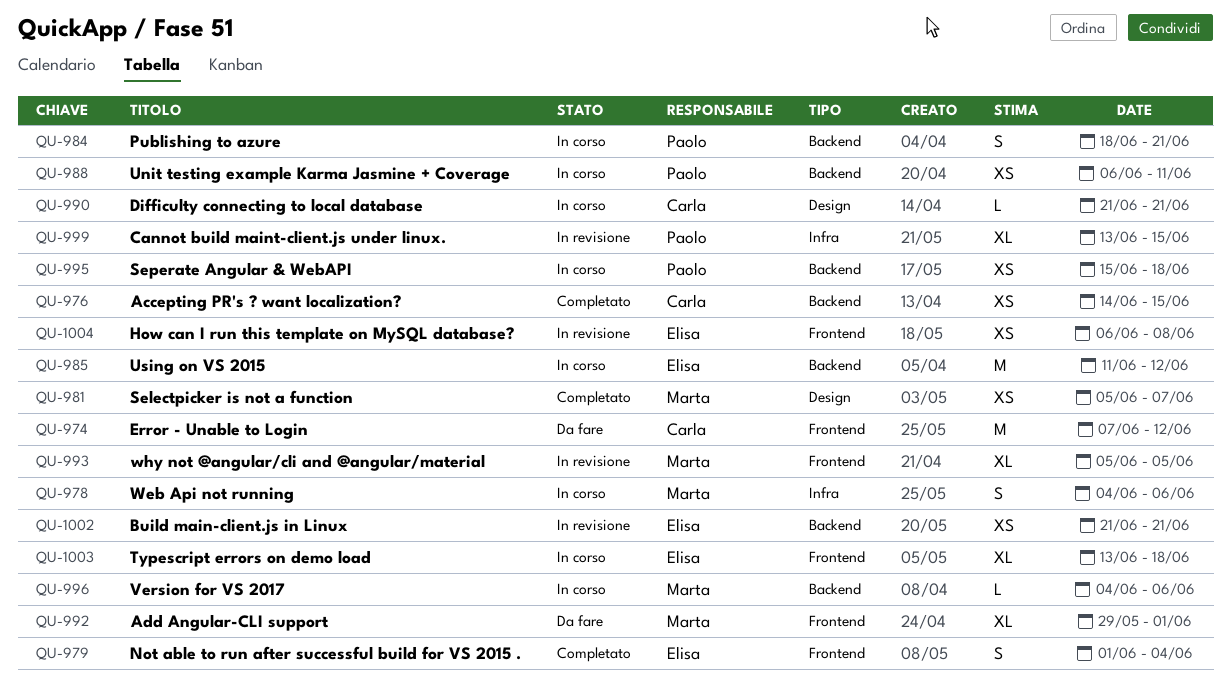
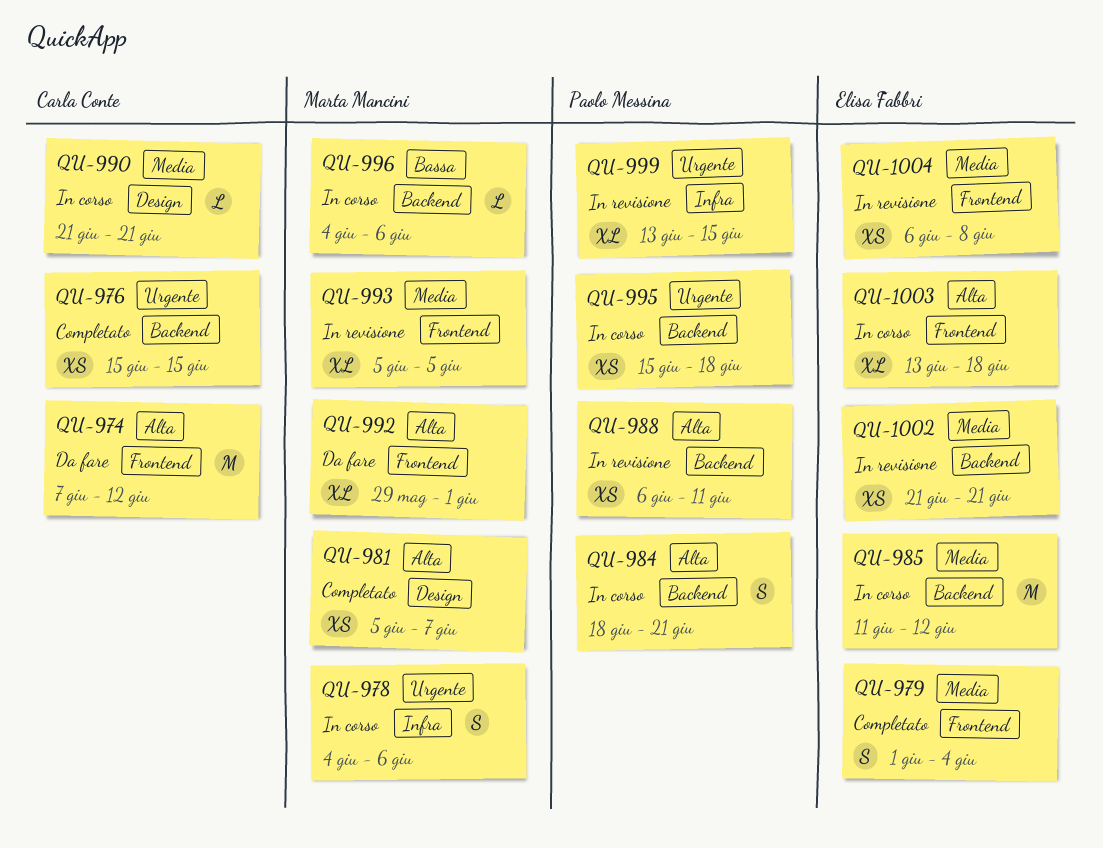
QU-976, start: Jun 14 -> Jun 15
QU-988, status: In corso -> In revisione

